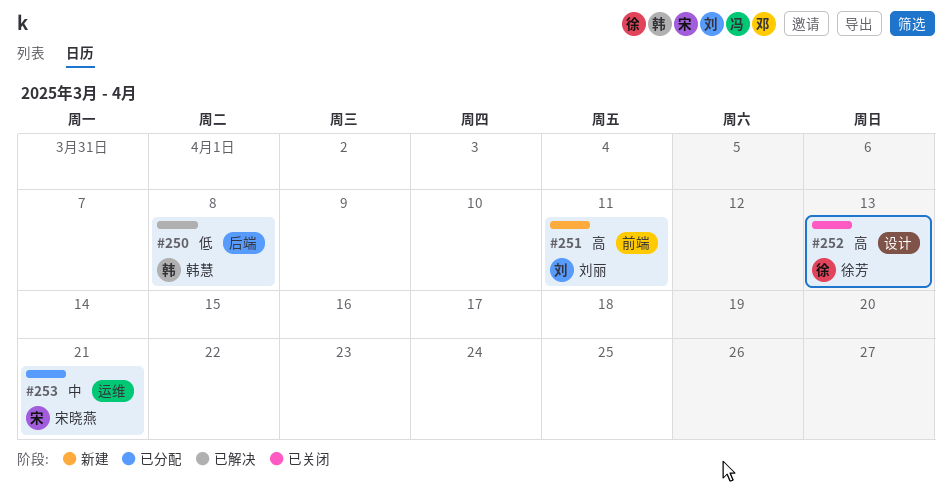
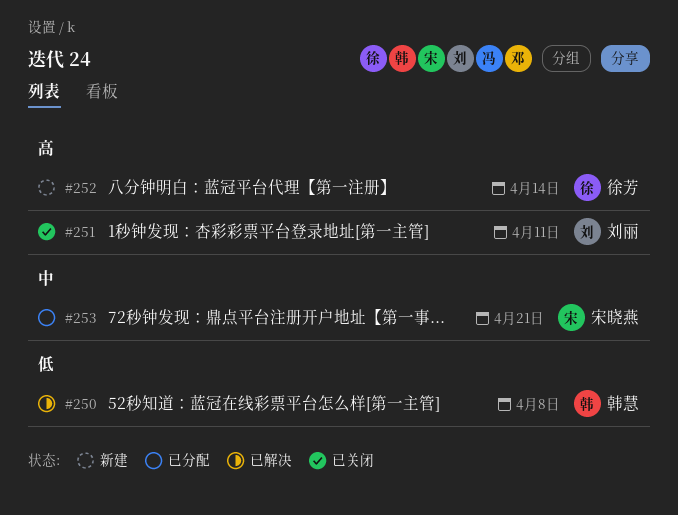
#251, status: 新建 -> 已关闭
#252, status: 已关闭 -> 新建
#252, due: Apr 13 -> Apr 14

